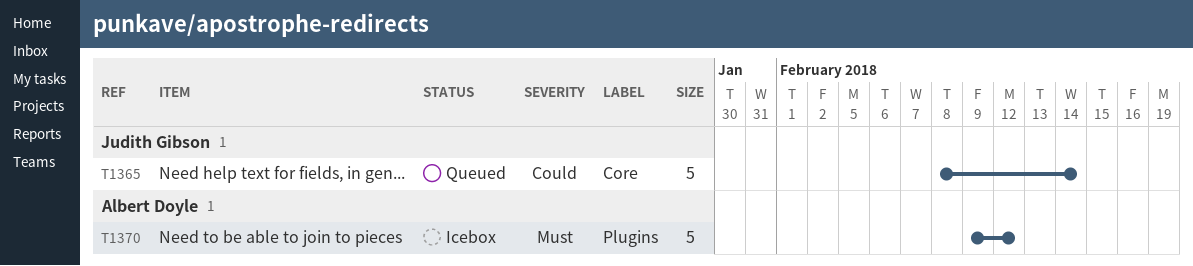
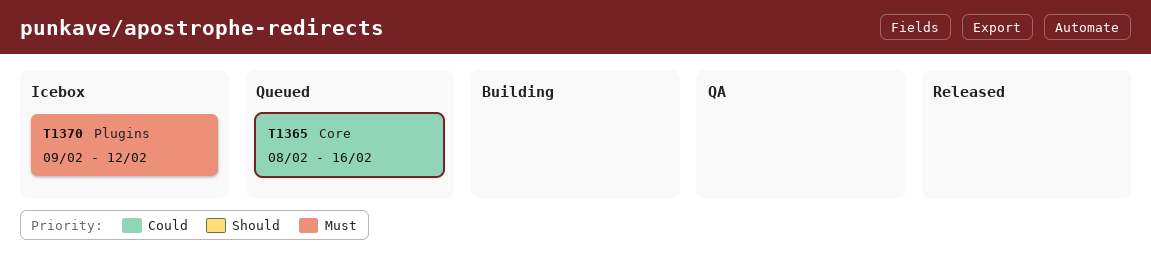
T1365, due: Feb 14 -> Feb 16

